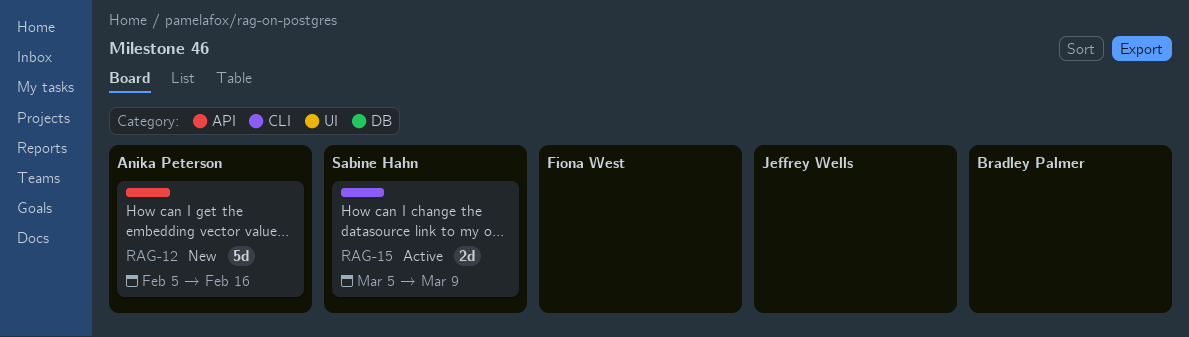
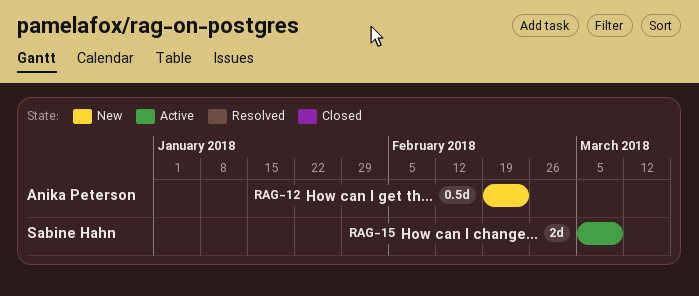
RAG-12, estimate: 5d -> 0.5d
RAG-12, start: Feb 5 -> Feb 19
RAG-12, due: Feb 16 -> Feb 23

